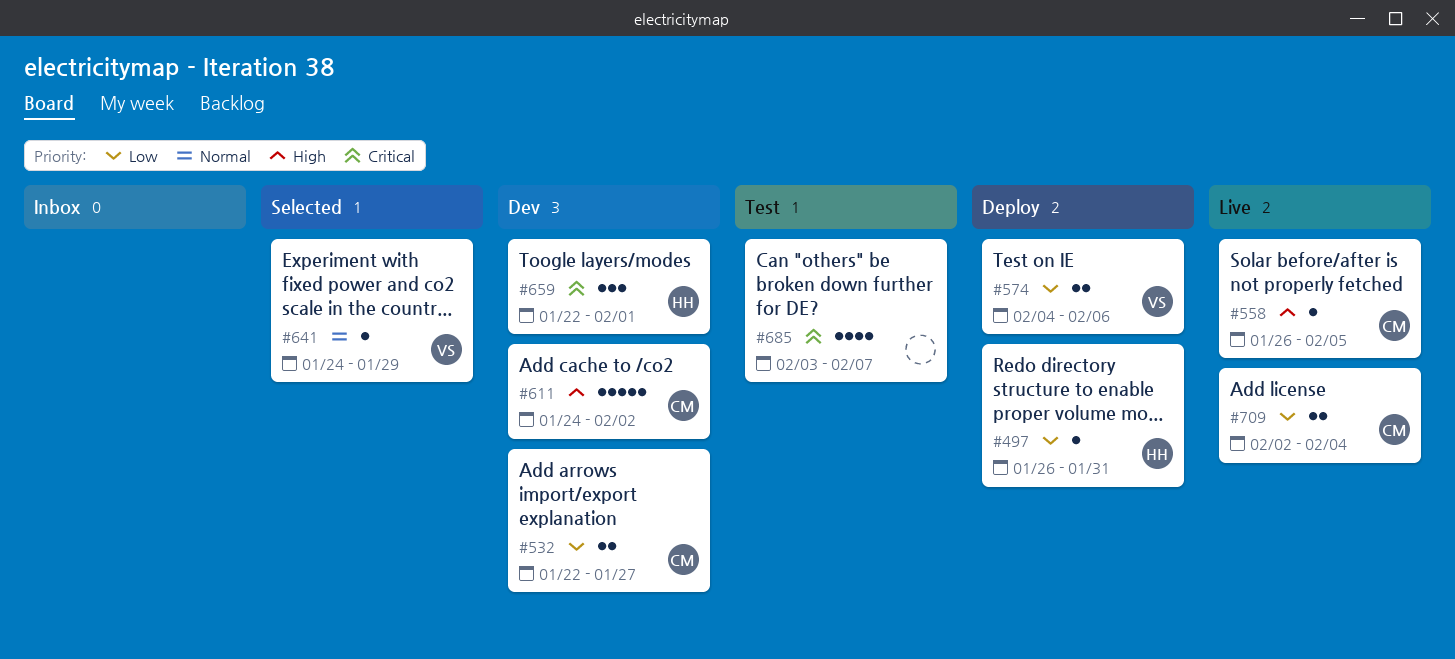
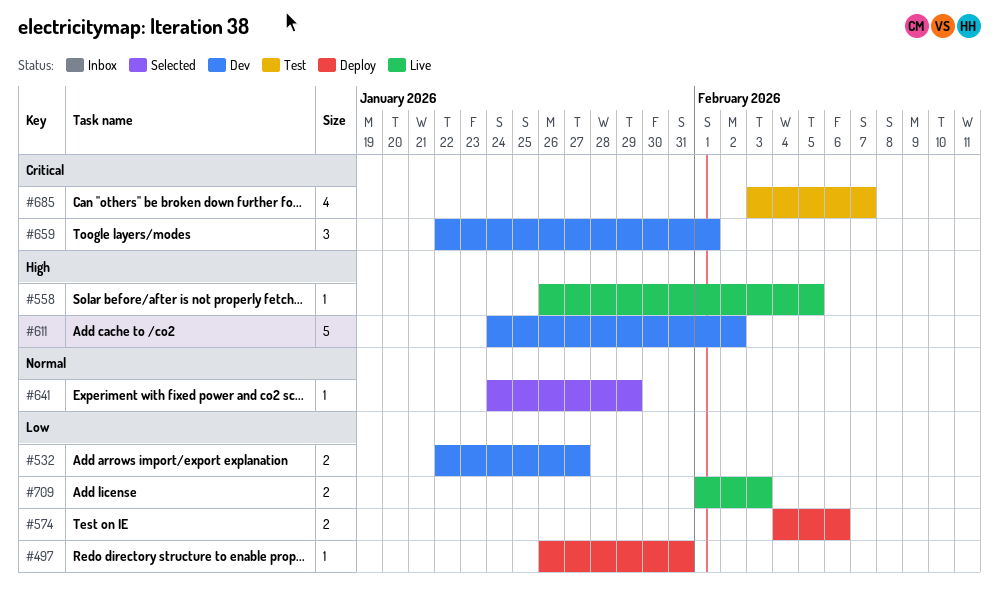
#709, start: Feb 2 -> Feb 1
#709, due: Feb 4 -> Feb 3

